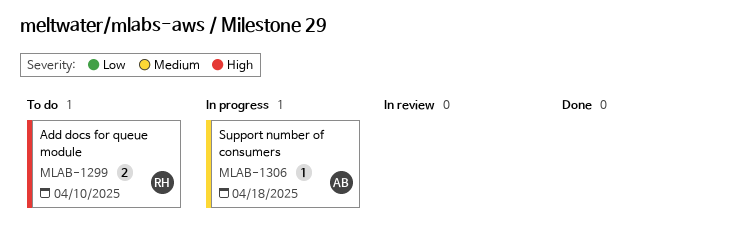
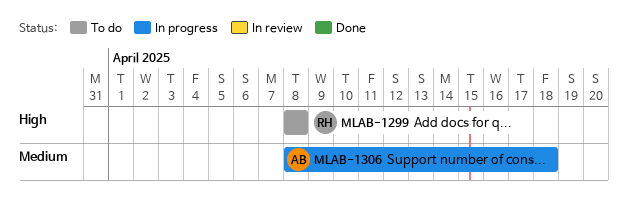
MLAB-1299, due: Apr 10 -> Apr 8

